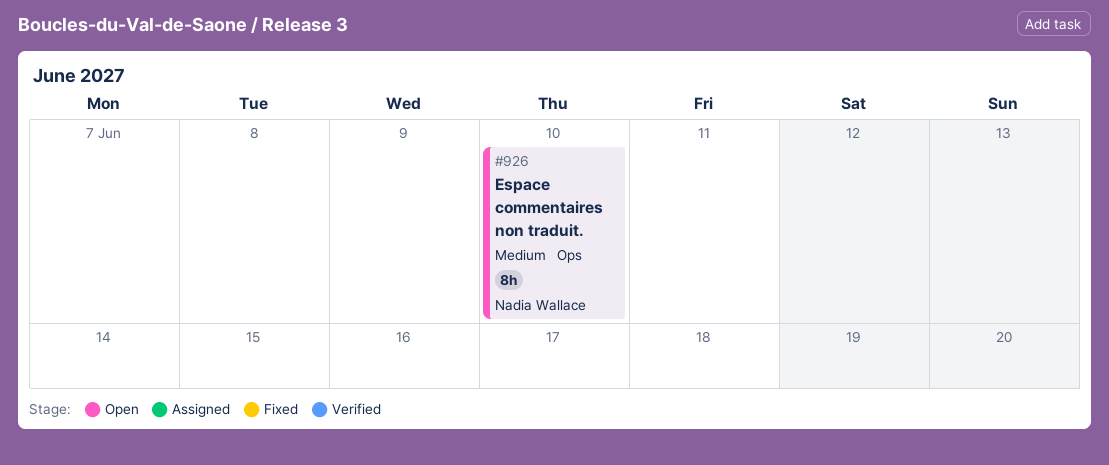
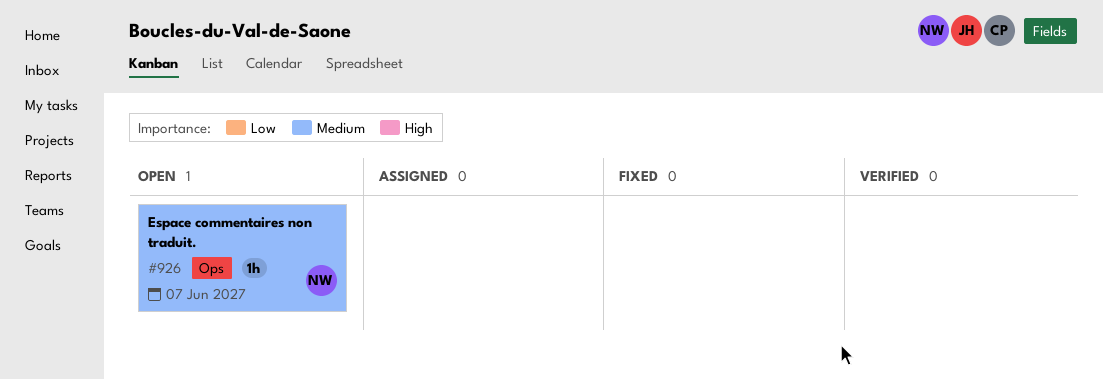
#926, estimate: 8h -> 1h
#926, due: Jun 10 -> Jun 7

